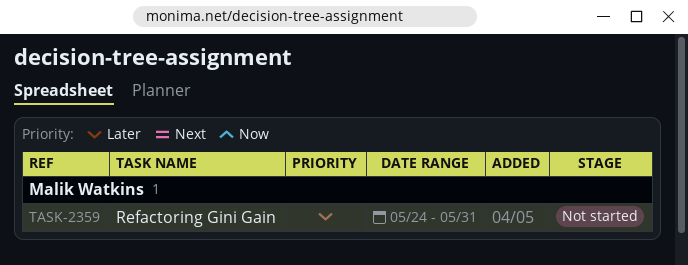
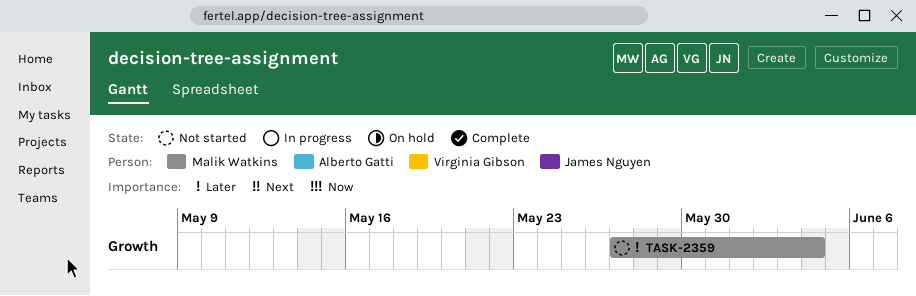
TASK-2359, start: May 24 -> May 27
TASK-2359, due: May 31 -> Jun 4

